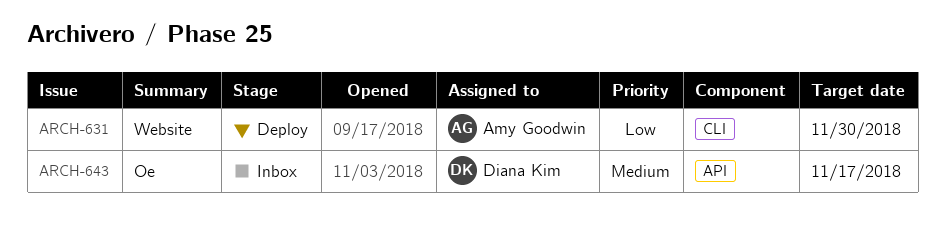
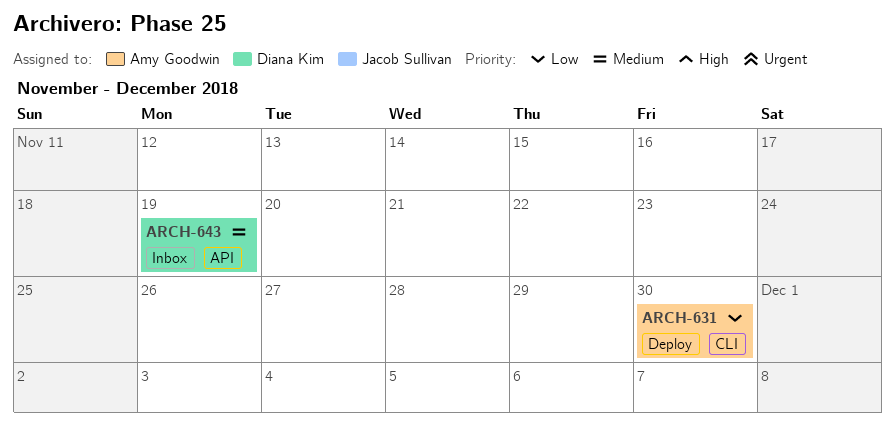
ARCH-643, due: Nov 17 -> Nov 19

